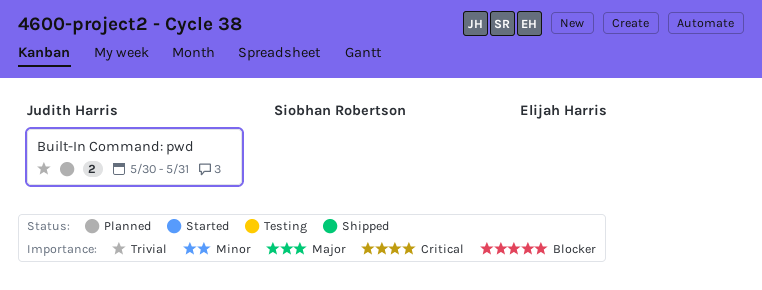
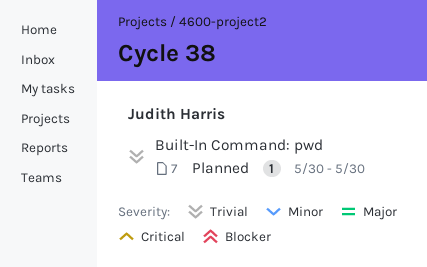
Built-In Command: pwd, estimate: 2 -> 1
Built-In Command: pwd, due: May 31 -> May 30

